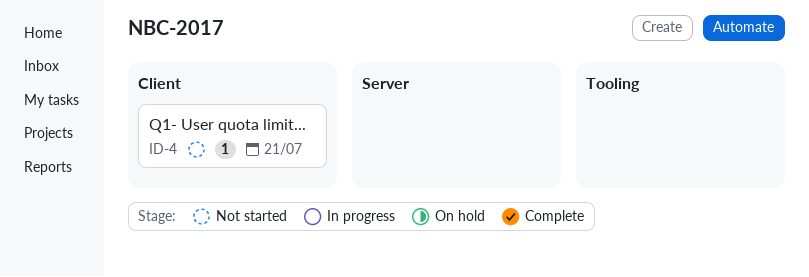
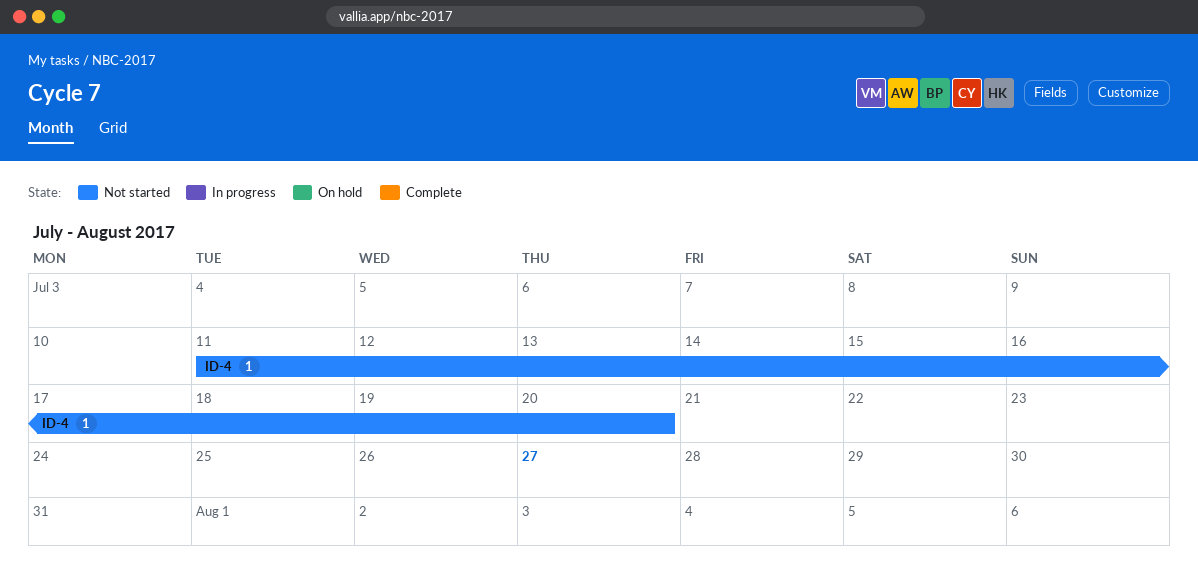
ID-4, due: Jul 21 -> Jul 20

